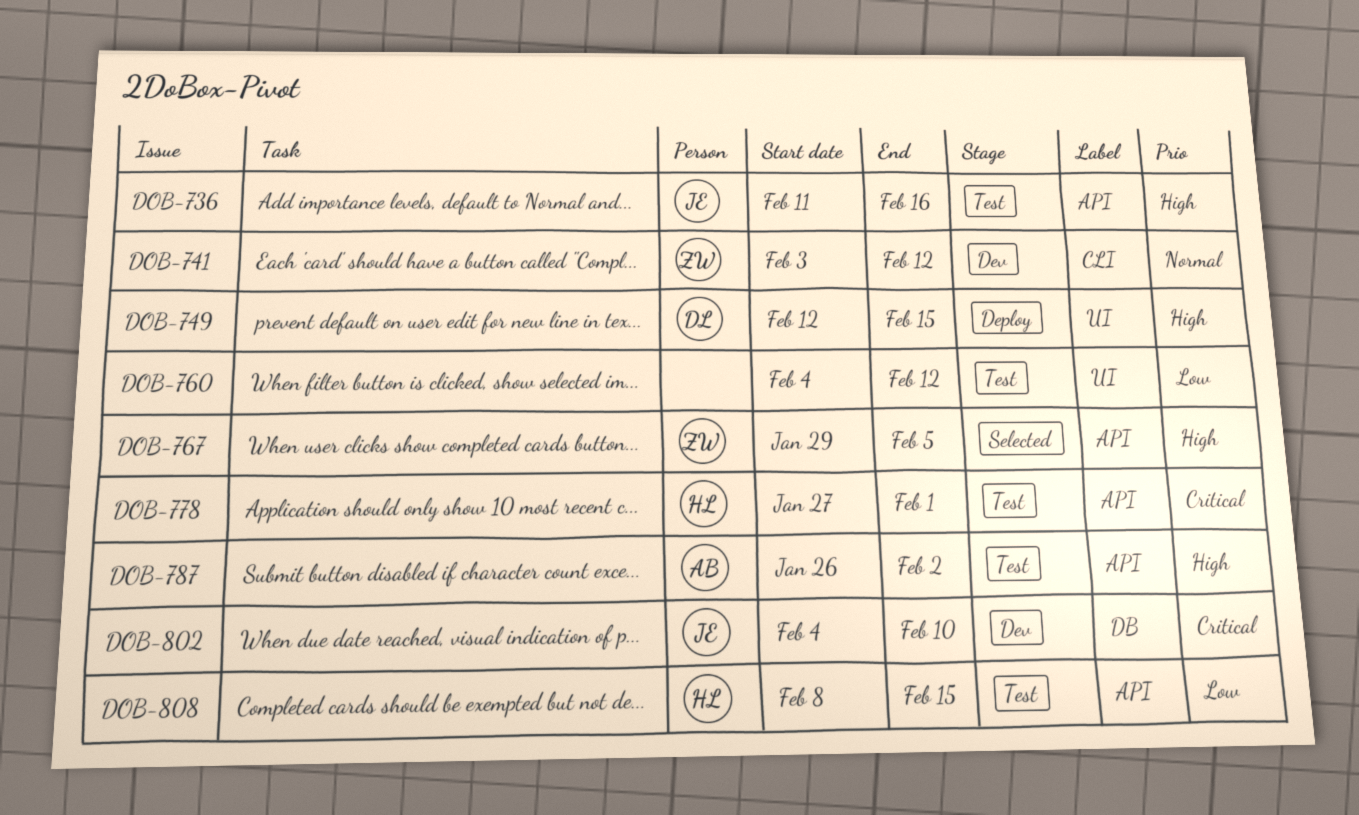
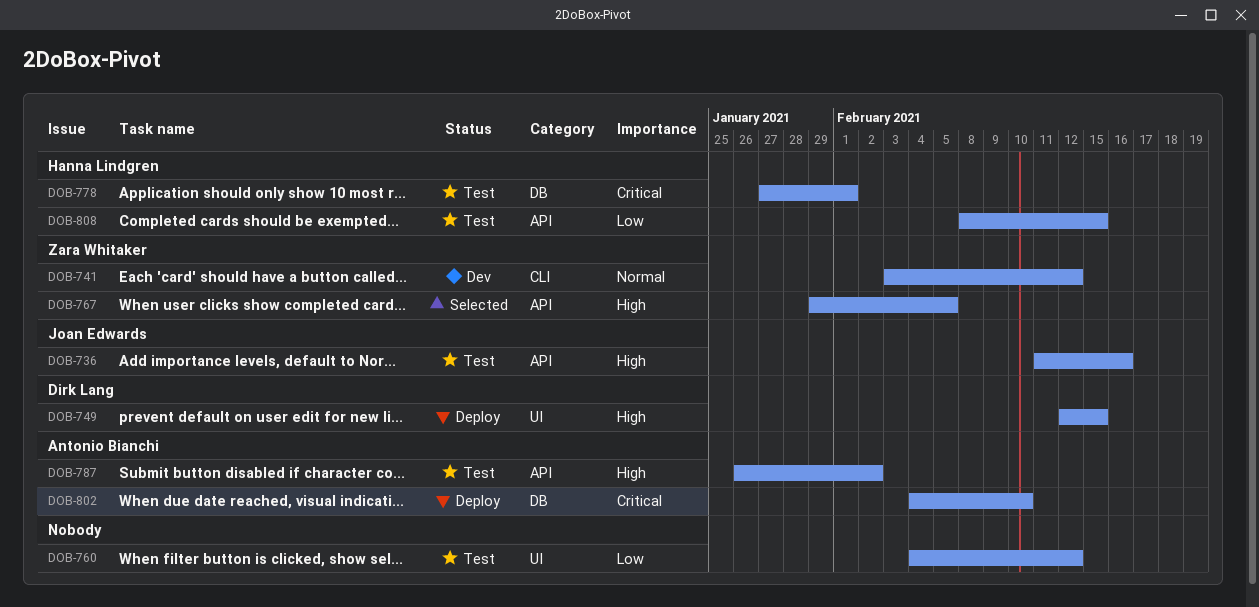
DOB-778, label: API -> DB
DOB-802, status: Dev -> Deploy
DOB-802, owner: Joan Edwards -> Antonio Bianchi

